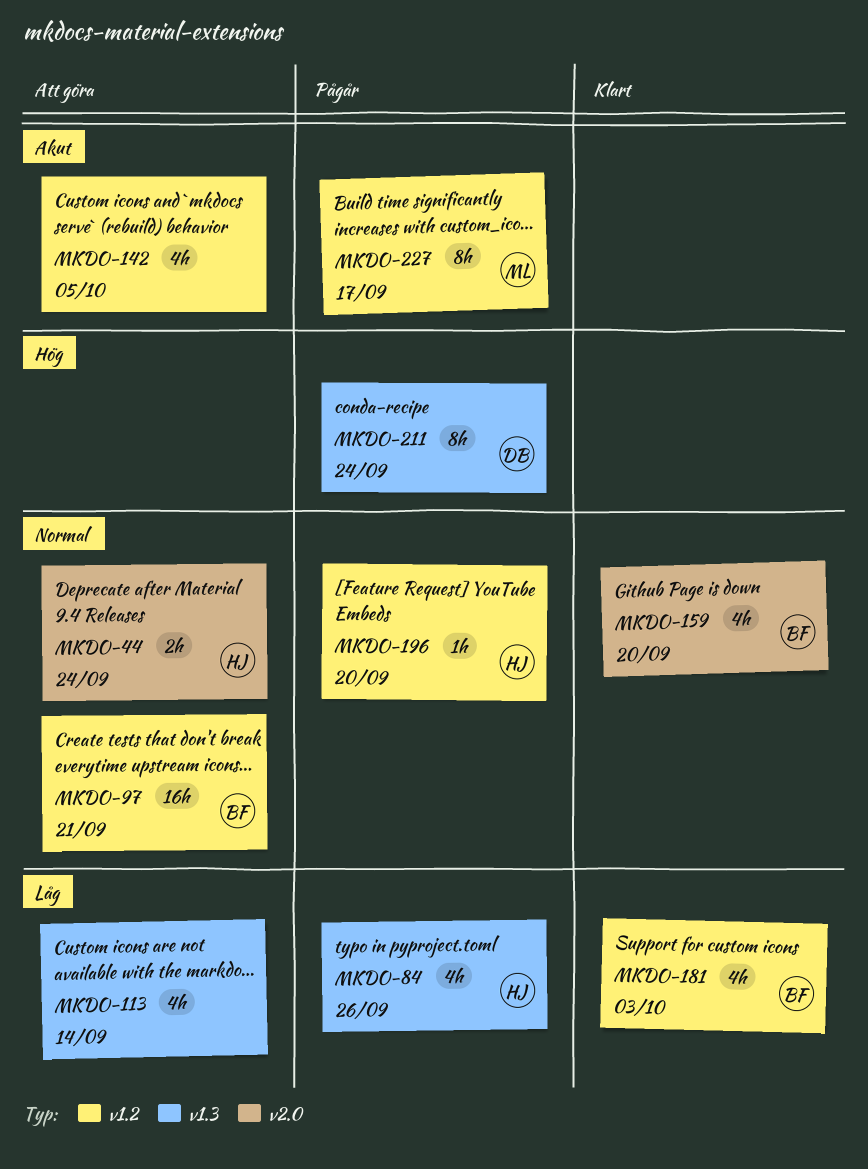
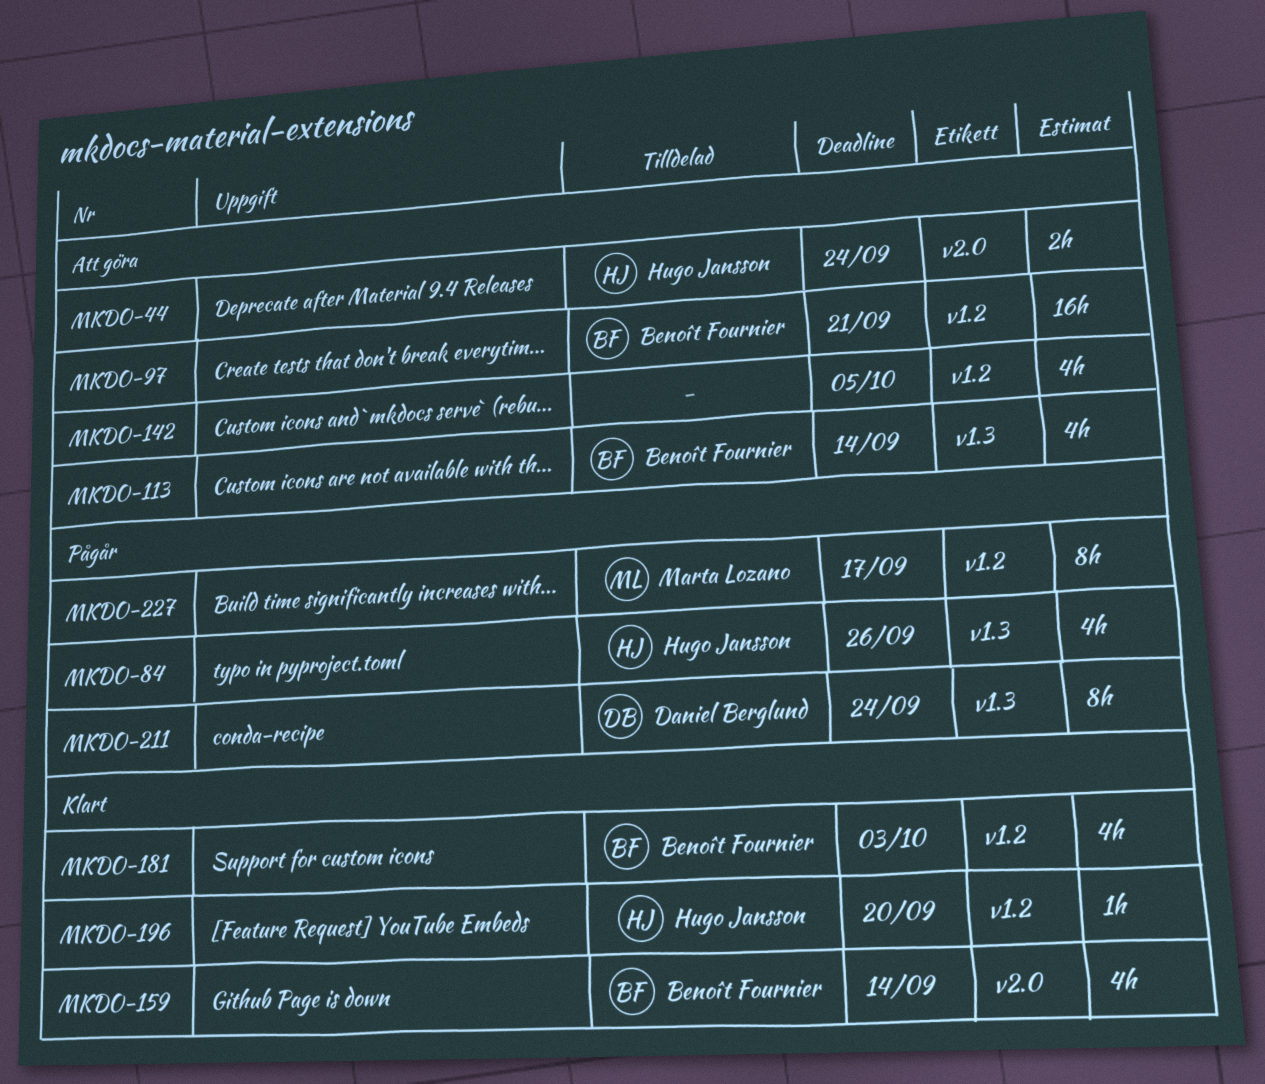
MKDO-113, owner: none -> Benoît Fournier
MKDO-159, due: Sep 20 -> Sep 14
MKDO-196, status: Pågår -> Klart

